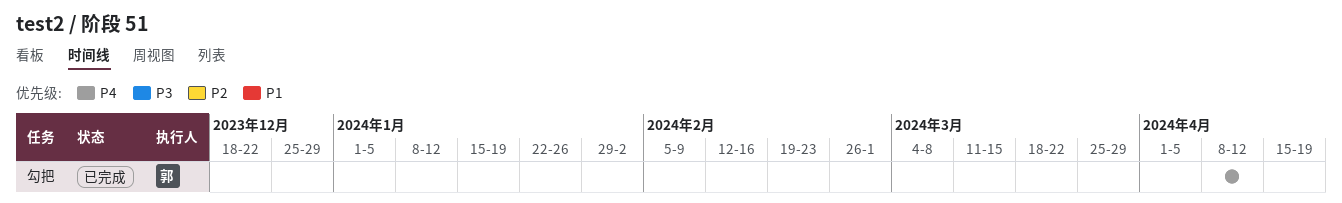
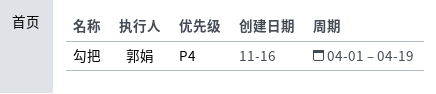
勾把, start: Apr 8 -> Apr 1
勾把, due: Apr 12 -> Apr 19

